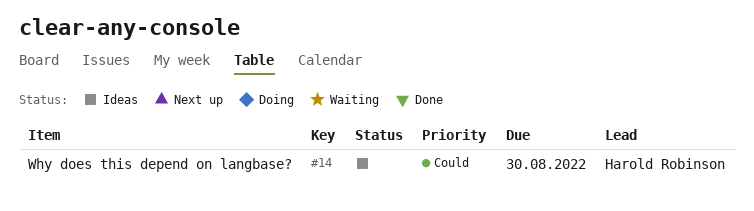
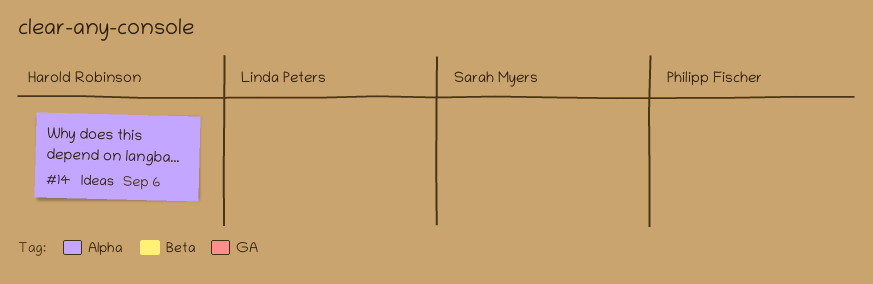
#14, due: Aug 30 -> Sep 6

